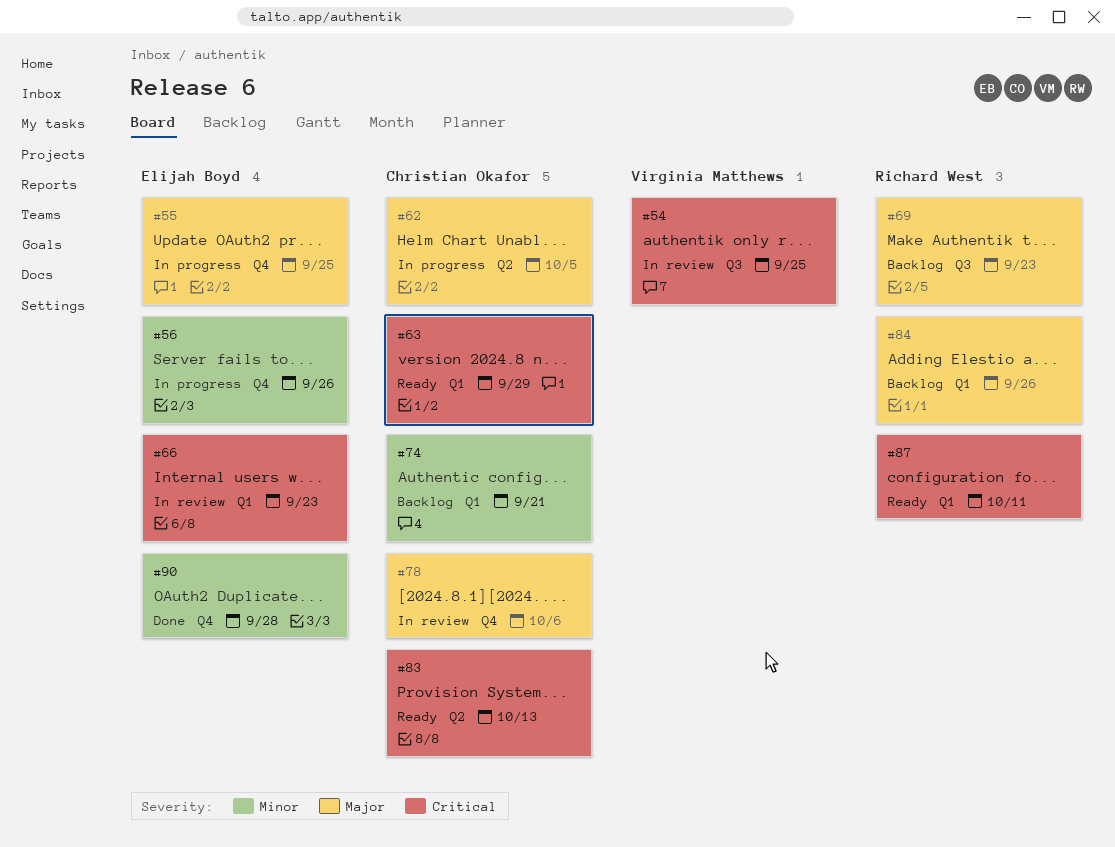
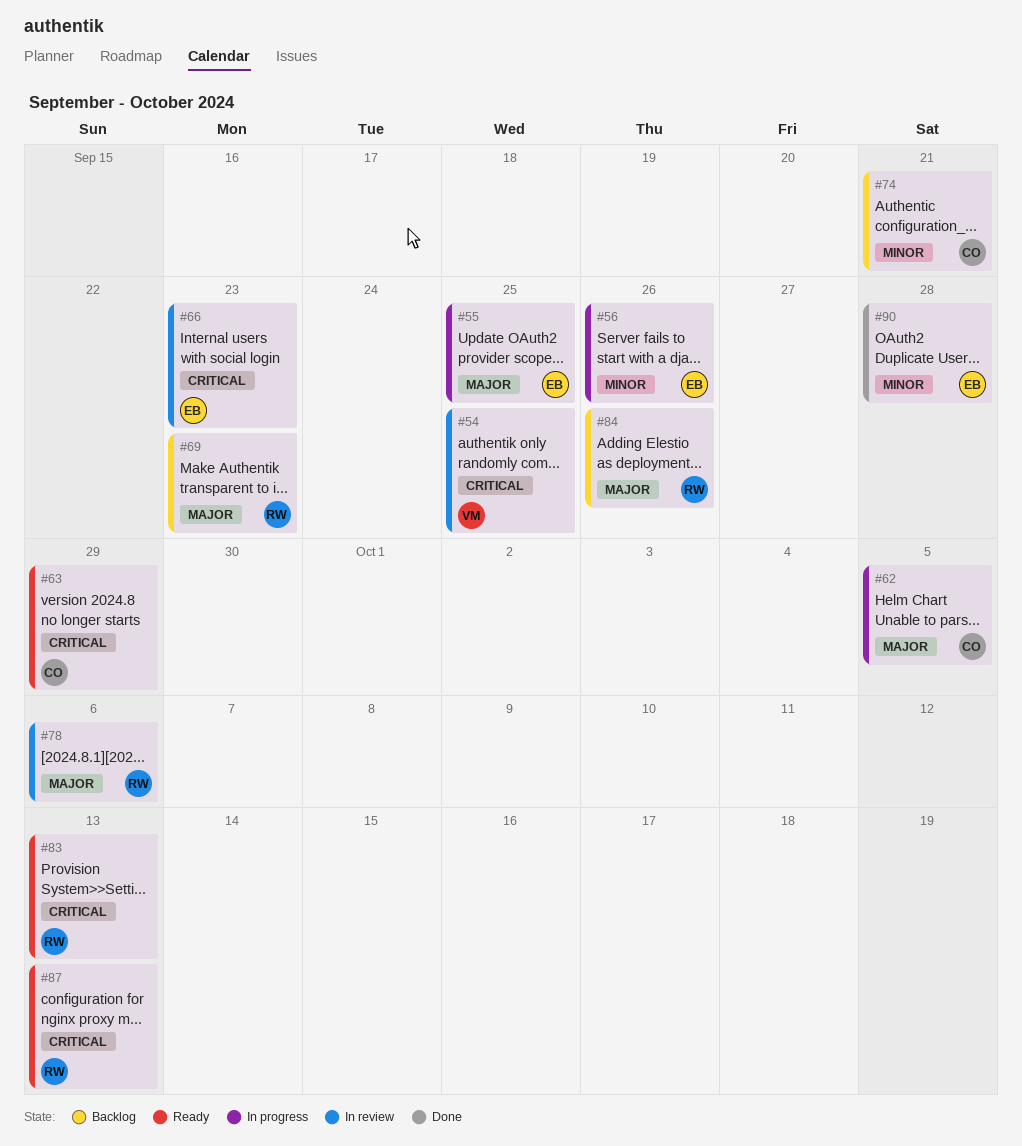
#78, owner: Christian Okafor -> Richard West
#83, owner: Christian Okafor -> Richard West
#87, due: Oct 11 -> Oct 13

